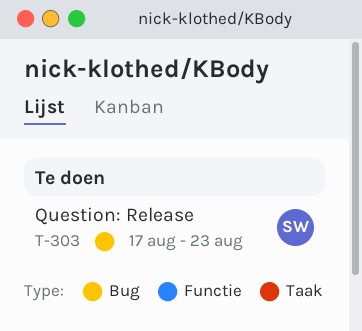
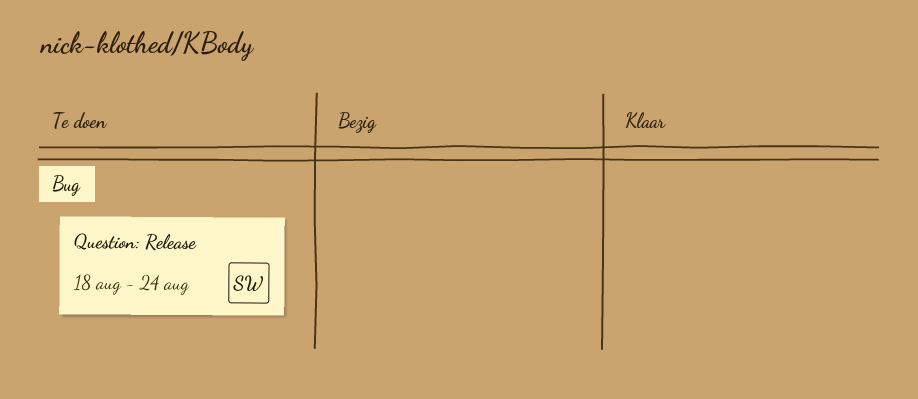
Question: Release, start: Aug 17 -> Aug 18
Question: Release, due: Aug 23 -> Aug 24

